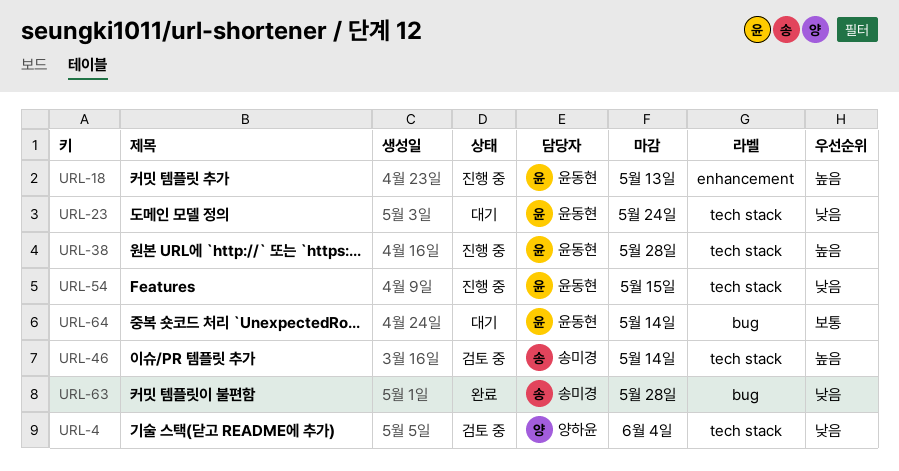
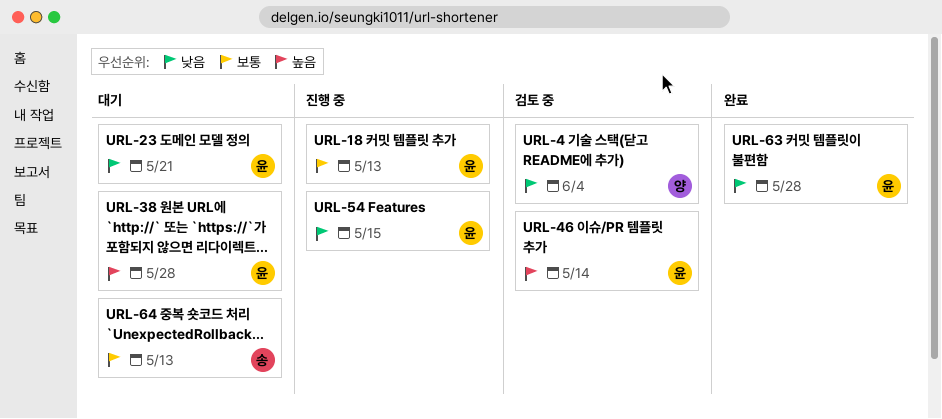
URL-18, priority: 높음 -> 보통
URL-23, due: May 24 -> May 21
URL-38, status: 진행 중 -> 대기
URL-46, owner: 송미경 -> 윤동현
URL-63, owner: 송미경 -> 윤동현
URL-64, owner: 윤동현 -> 송미경
URL-64, due: May 14 -> May 13

